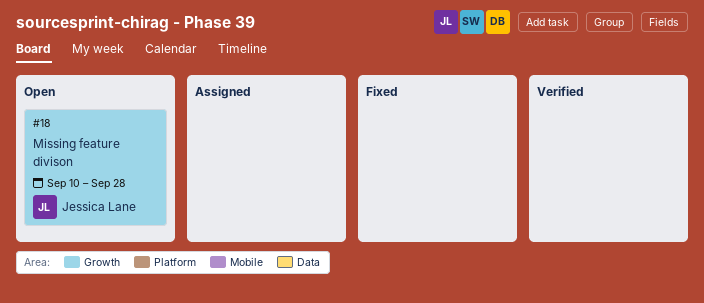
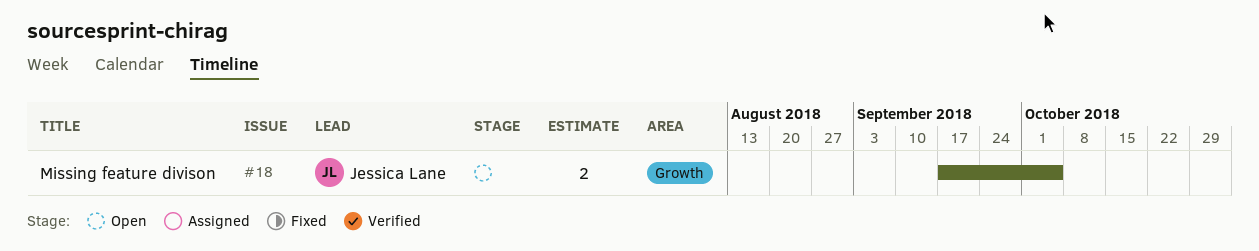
#18, start: Sep 10 -> Sep 17
#18, due: Sep 28 -> Oct 5

